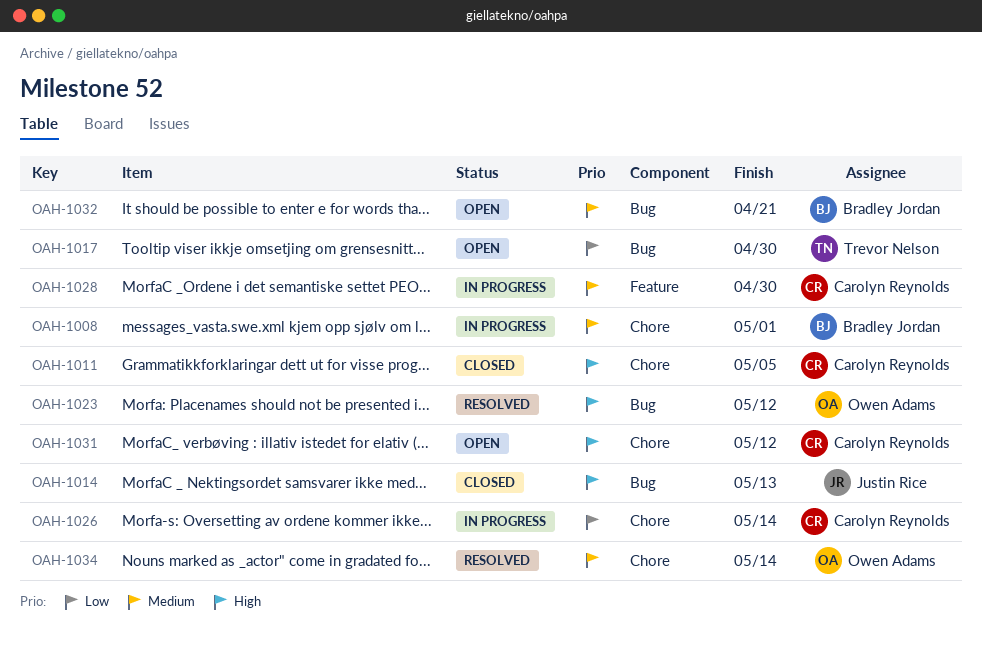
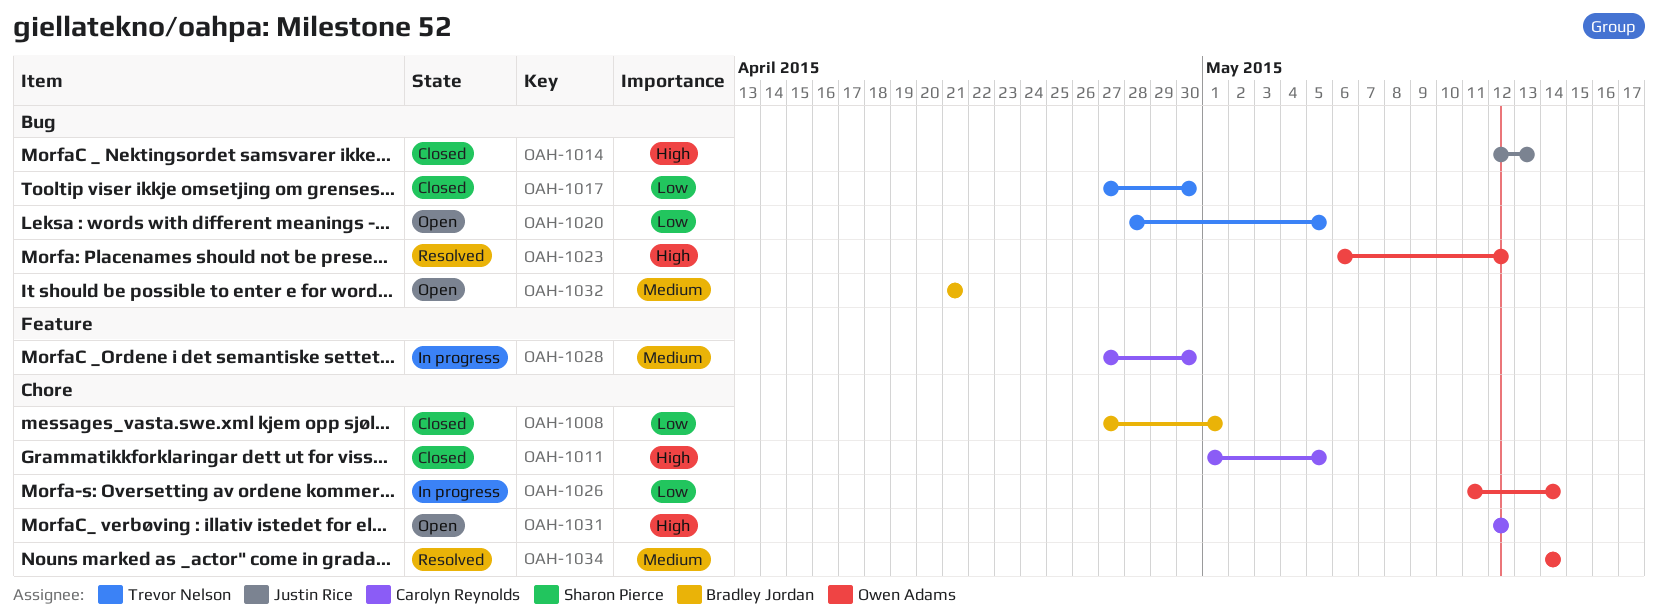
OAH-1008, status: In progress -> Closed
OAH-1008, priority: Medium -> Low
OAH-1017, status: Open -> Closed
OAH-1020: none -> present
OAH-1026, owner: Carolyn Reynolds -> Owen Adams

